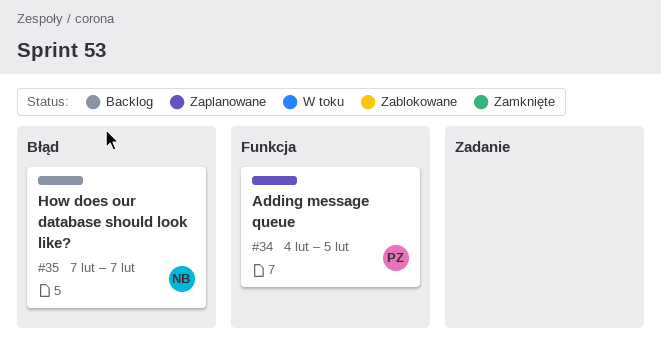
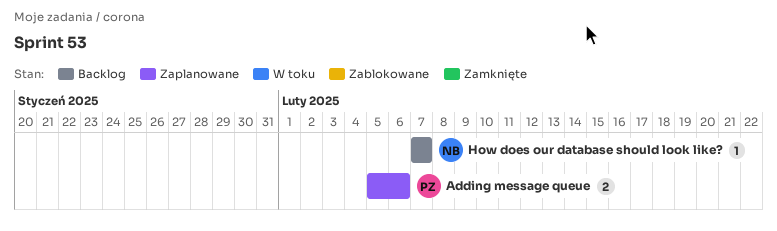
Adding message queue, start: Feb 4 -> Feb 5
Adding message queue, due: Feb 5 -> Feb 6

